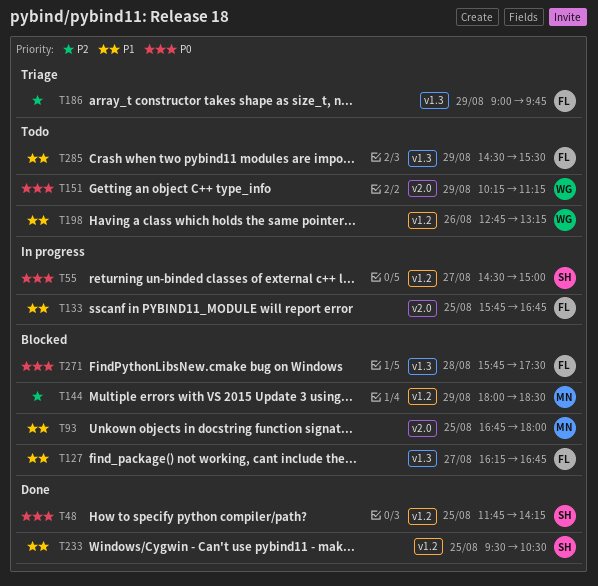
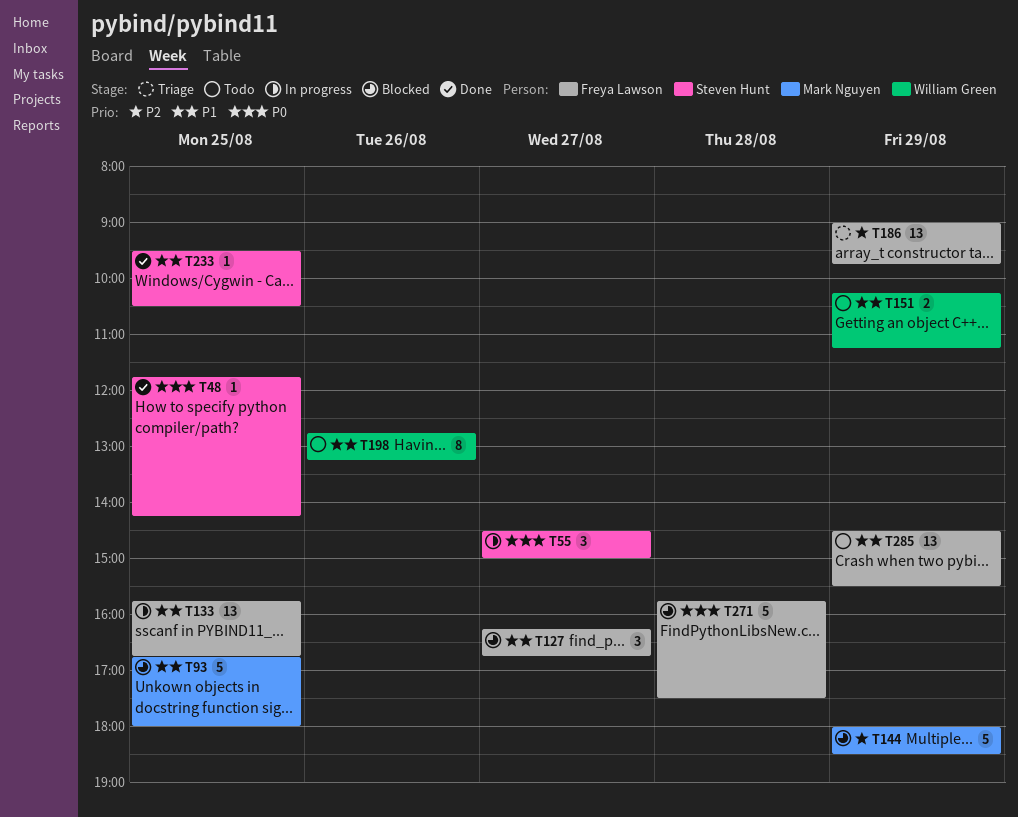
T151, priority: P0 -> P1

